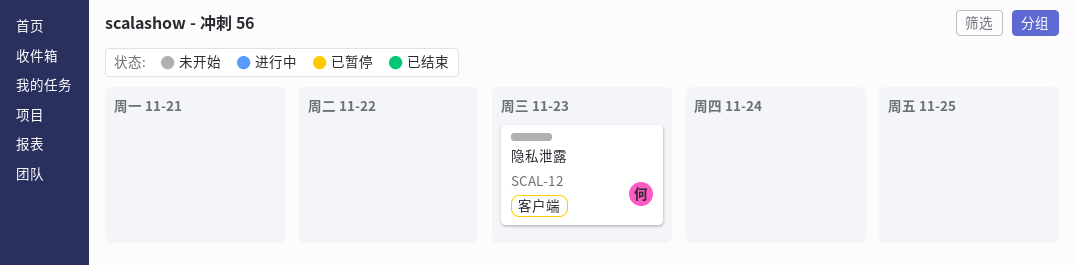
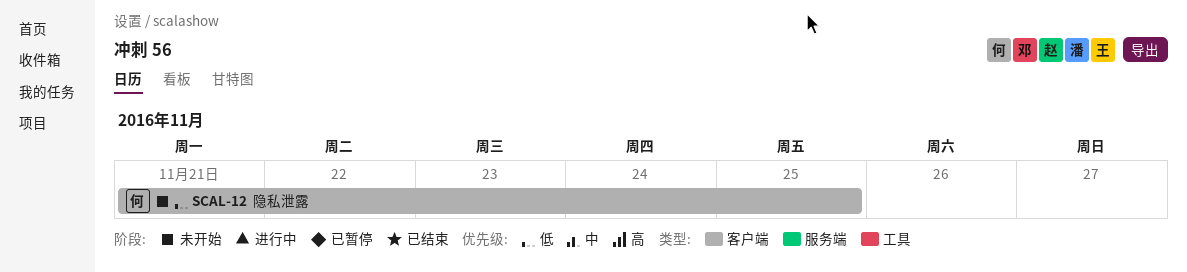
SCAL-12, due: Nov 23 -> Nov 25

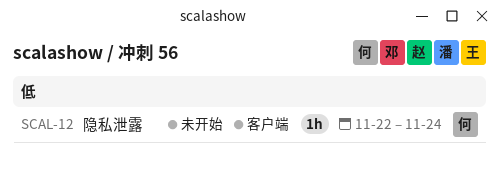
SCAL-12, start: Nov 21 -> Nov 22
SCAL-12, due: Nov 25 -> Nov 24

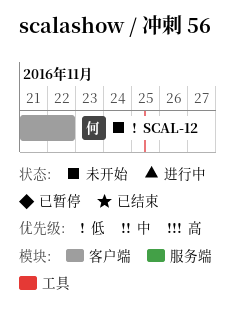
SCAL-12, start: Nov 22 -> Nov 21
SCAL-12, due: Nov 24 -> Nov 22

